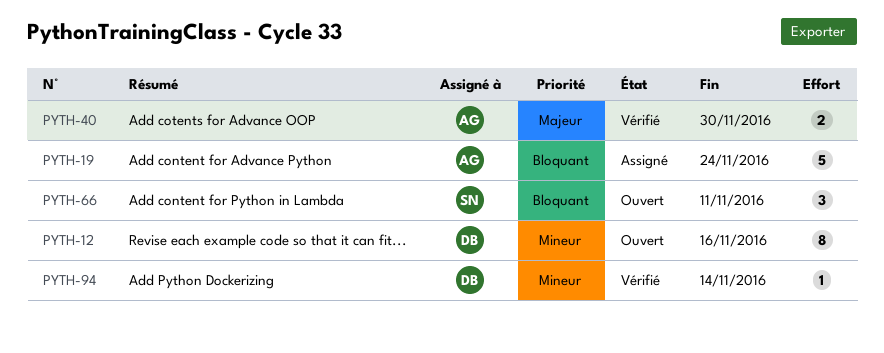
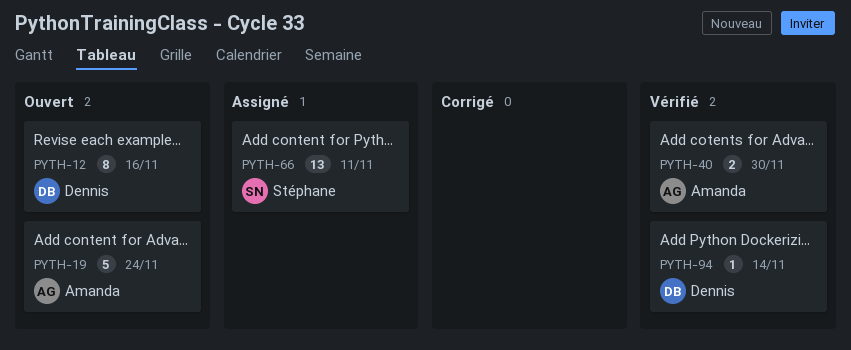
PYTH-19, status: Assigné -> Ouvert
PYTH-66, status: Ouvert -> Assigné
PYTH-66, estimate: 3 -> 13

